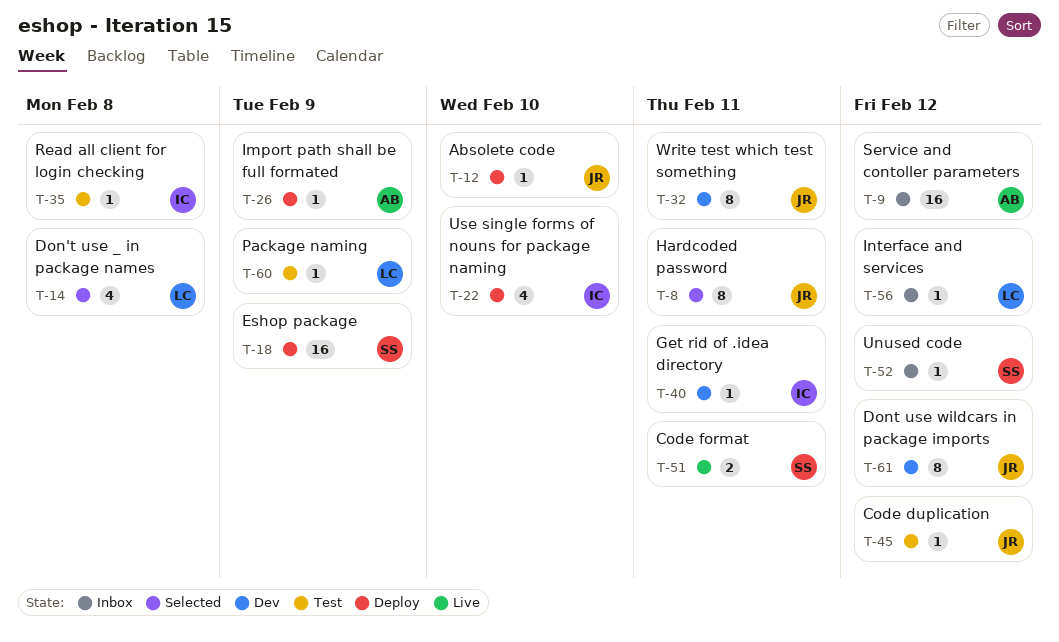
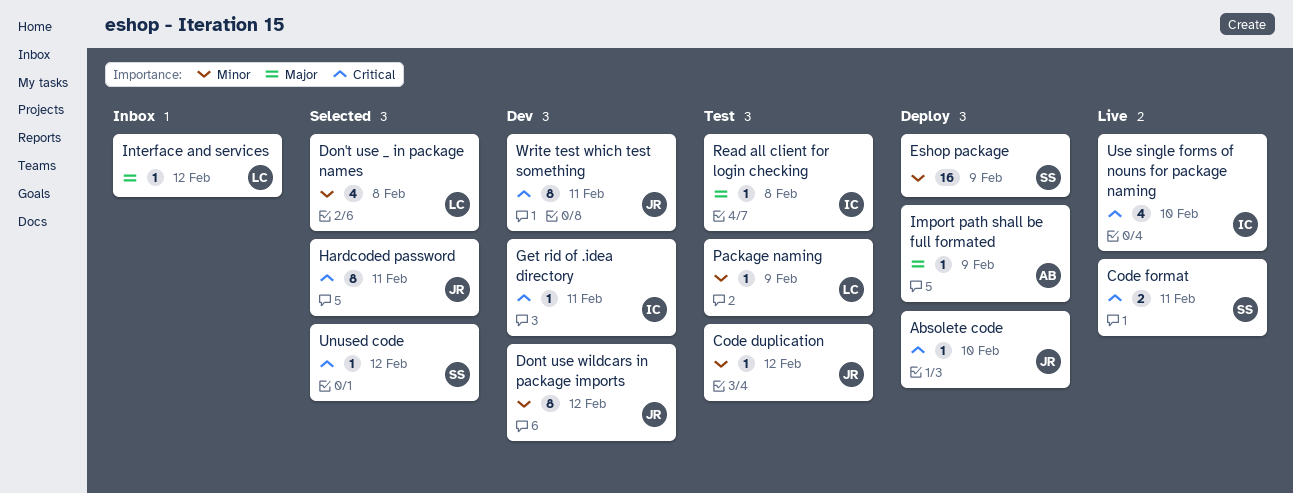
Service and contoller parameters: present -> none
Unused code, status: Inbox -> Selected
Use single forms of nouns for package naming, status: Deploy -> Live

